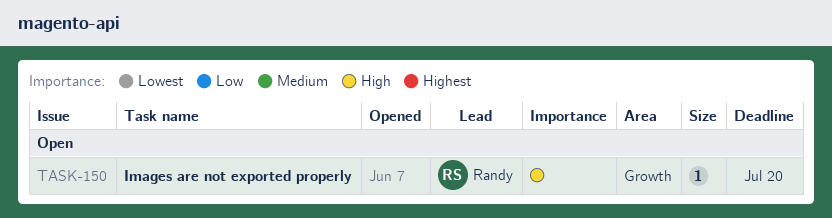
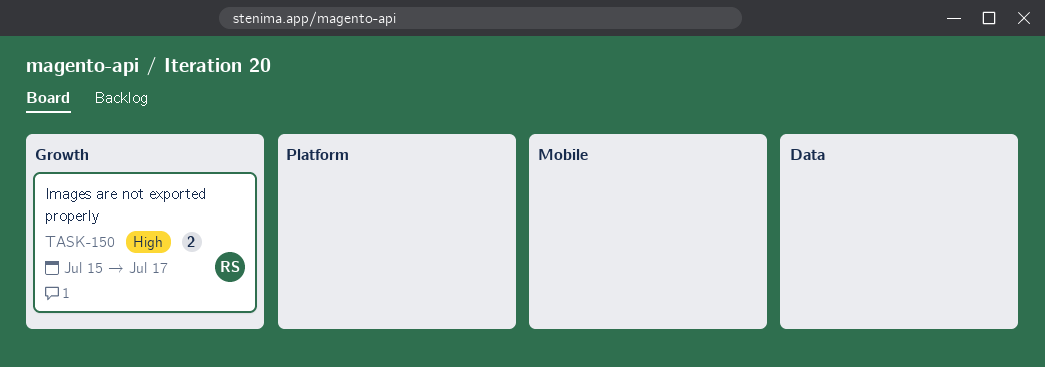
TASK-150, estimate: 1 -> 2
TASK-150, due: Jul 20 -> Jul 17

